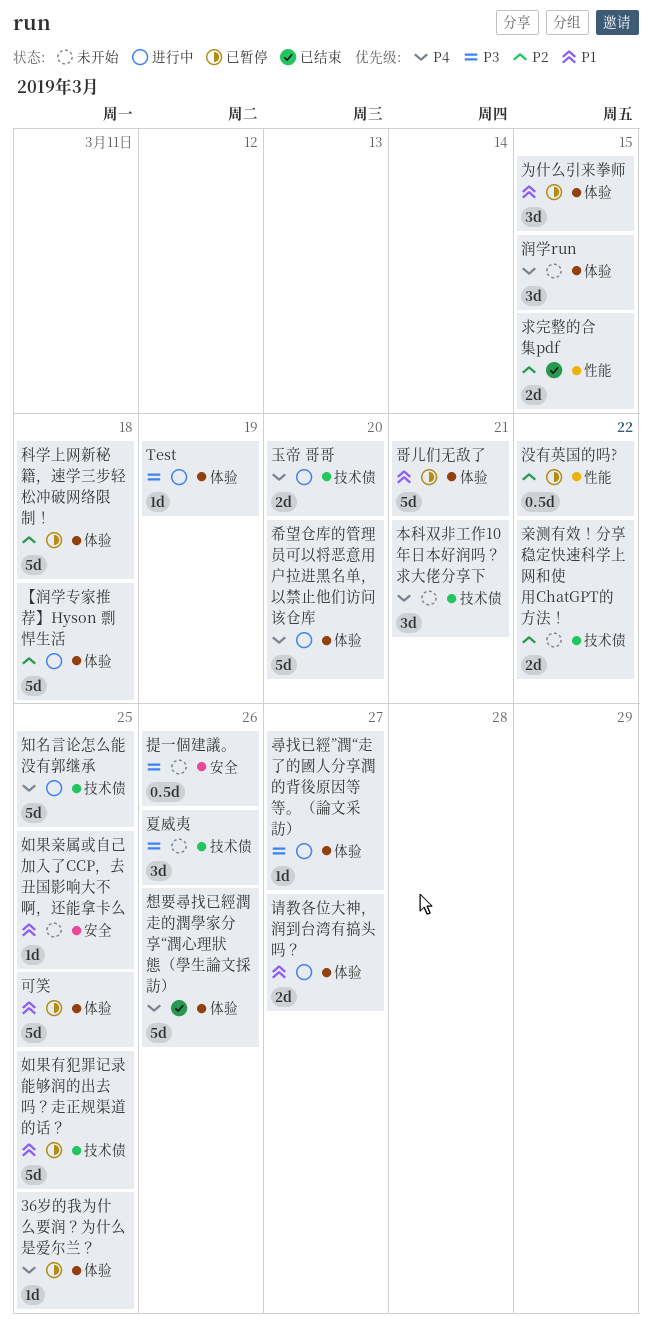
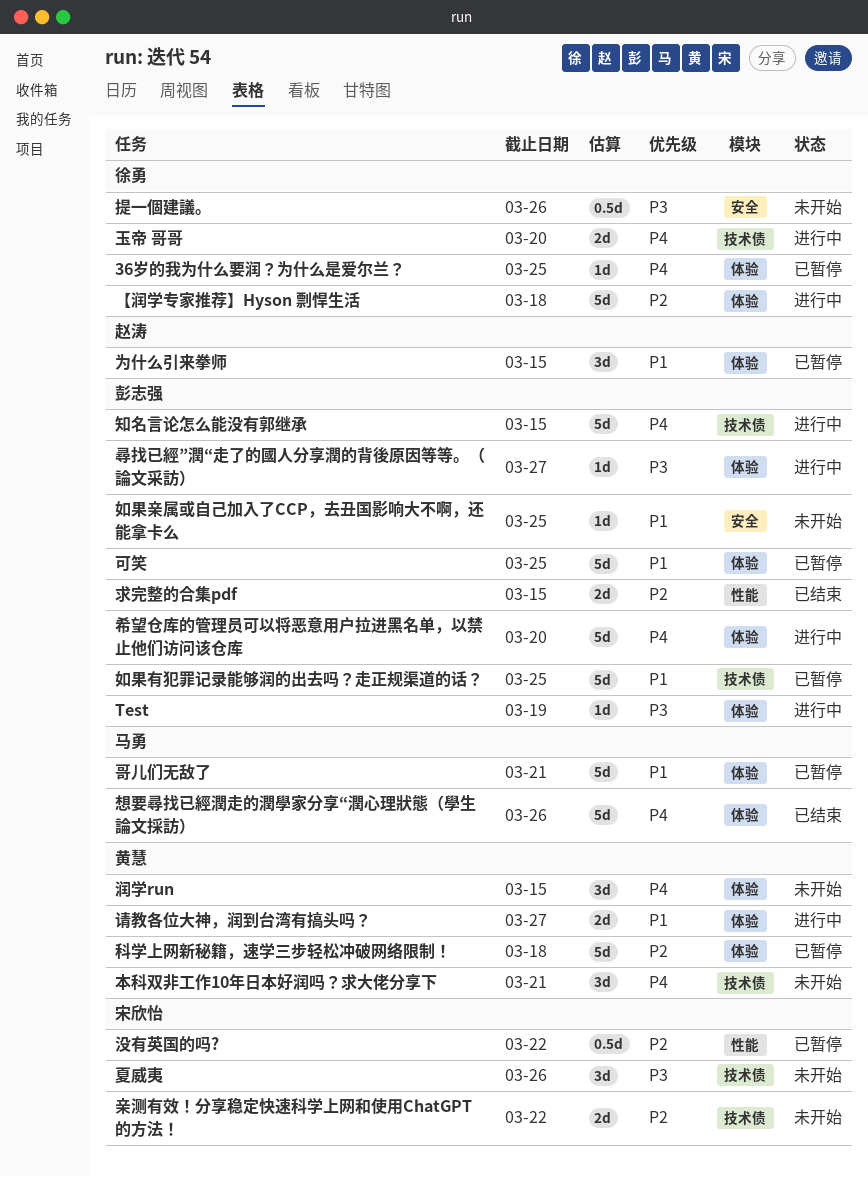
知名言论怎么能没有郭继承, due: Mar 25 -> Mar 15

